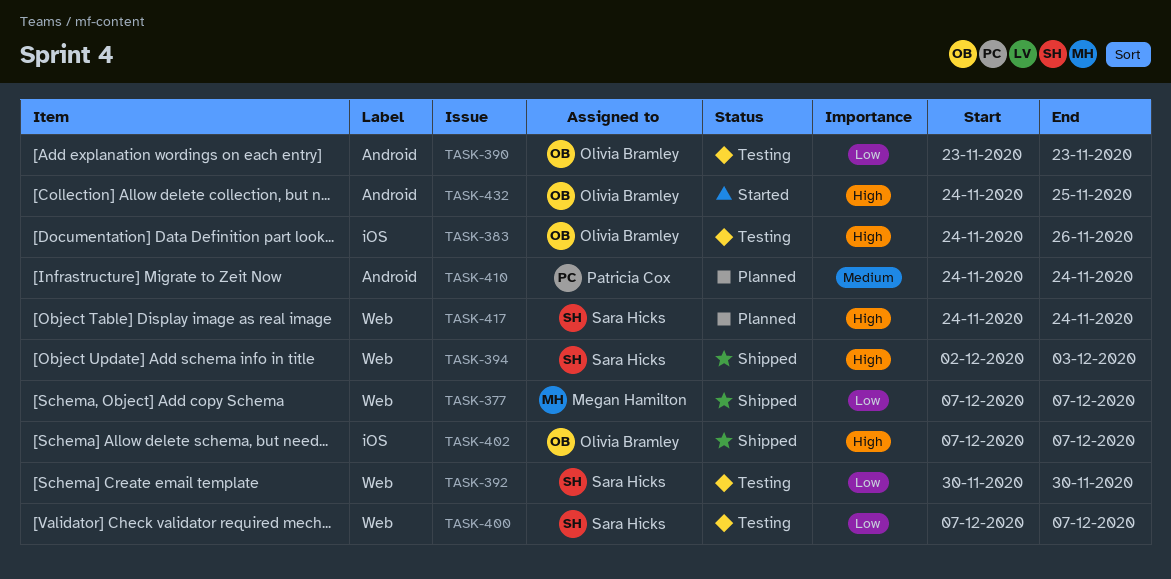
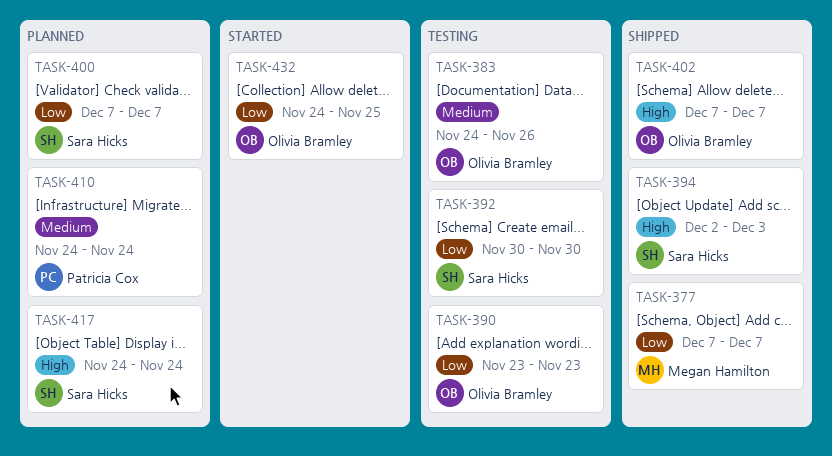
TASK-383, priority: High -> Medium
TASK-400, status: Testing -> Planned
TASK-432, priority: High -> Low

